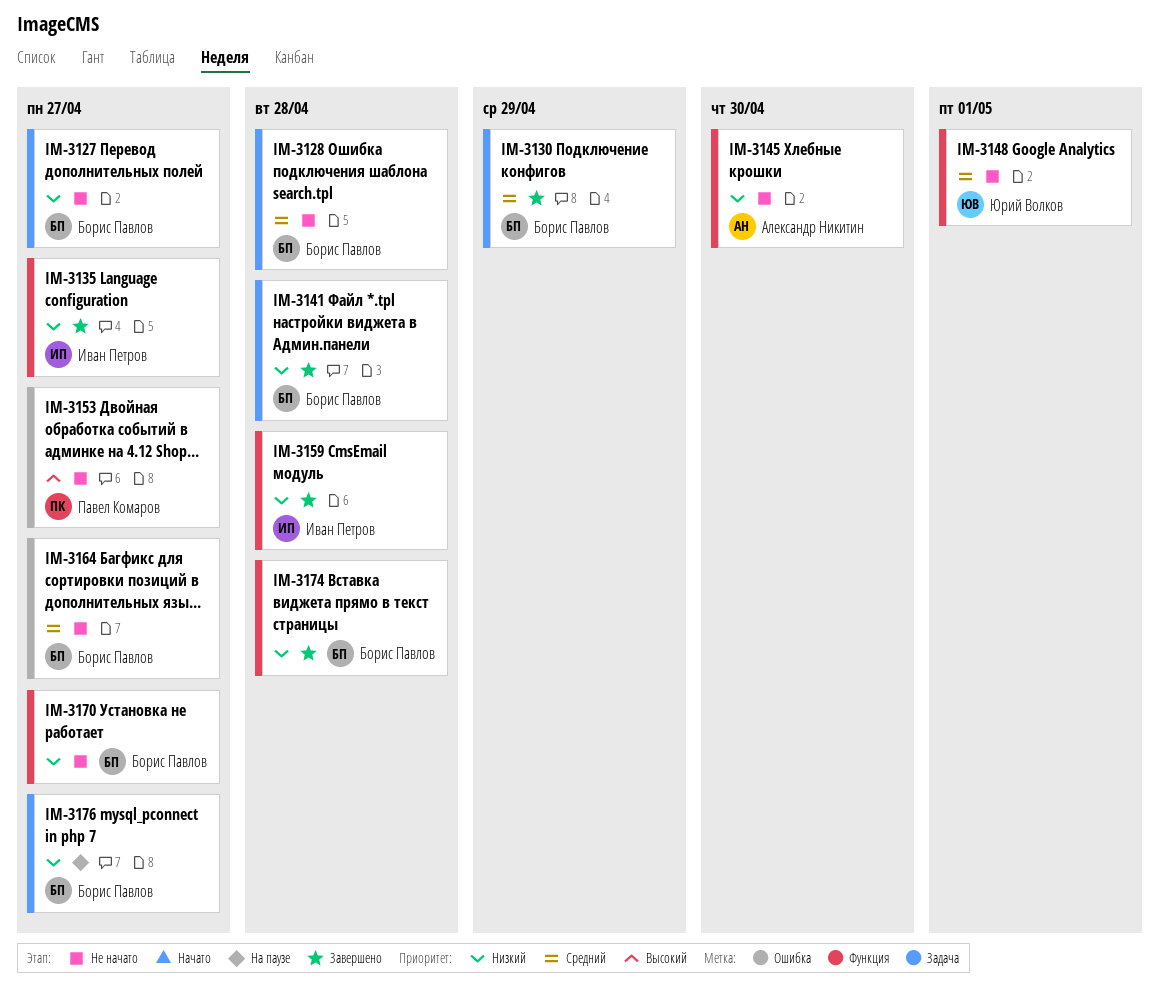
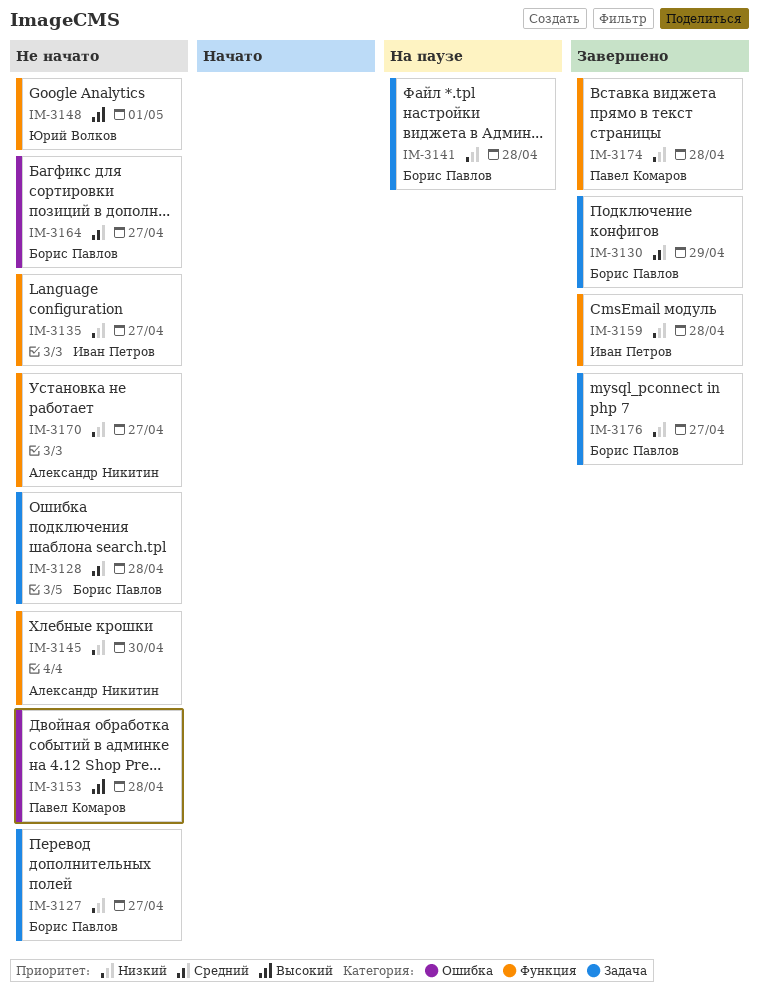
IM-3135, status: Завершено -> Не начато
IM-3141, status: Завершено -> На паузе
IM-3148, priority: Средний -> Высокий
IM-3153, due: Apr 27 -> Apr 28
IM-3170, owner: Борис Павлов -> Александр Никитин
IM-3174, owner: Борис Павлов -> Павел Комаров
IM-3176, status: На паузе -> Завершено

